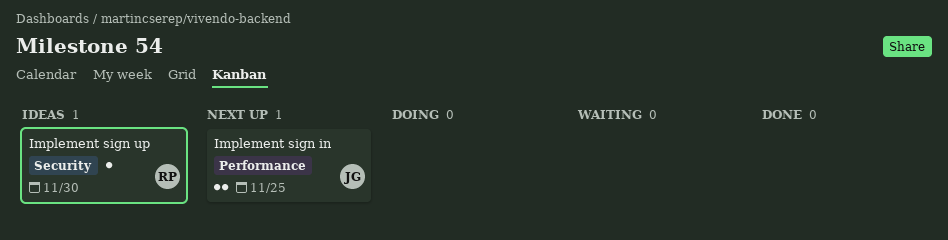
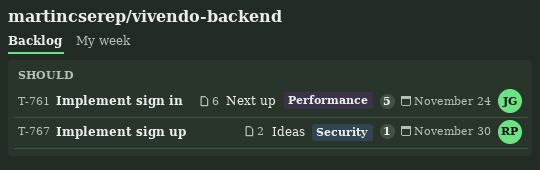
Implement sign in, estimate: 2 -> 5
Implement sign in, due: Nov 25 -> Nov 24

